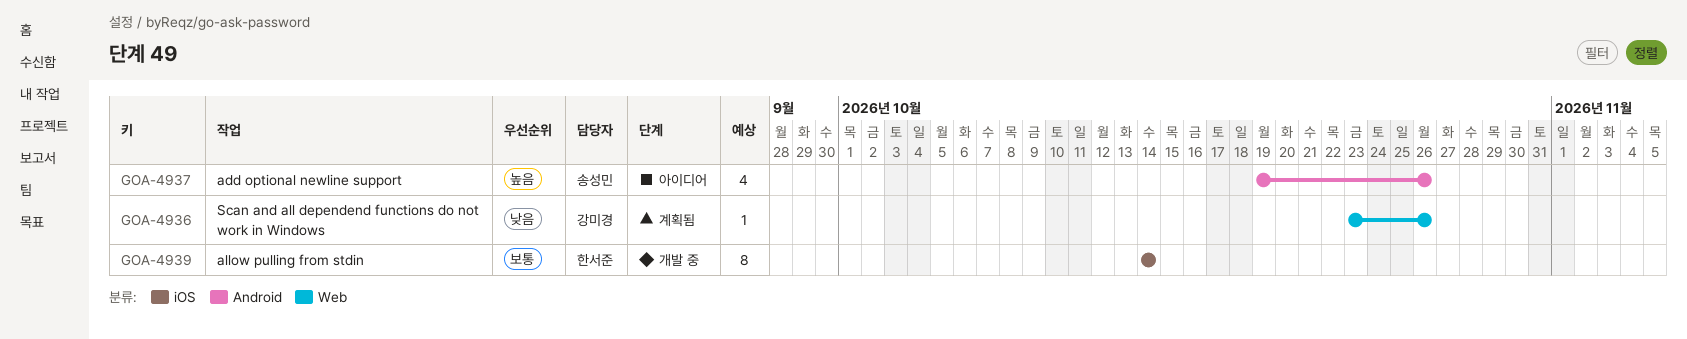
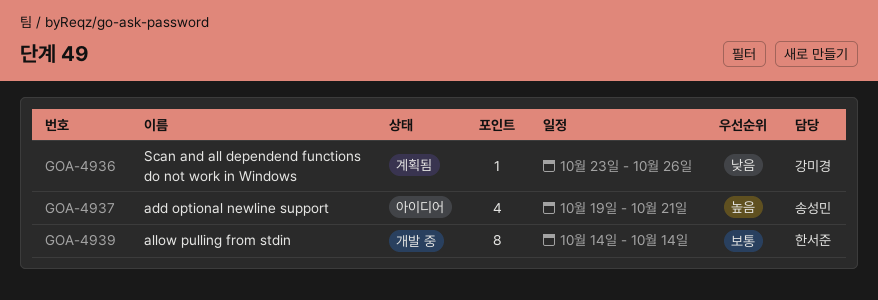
GOA-4937, due: Oct 26 -> Oct 21

